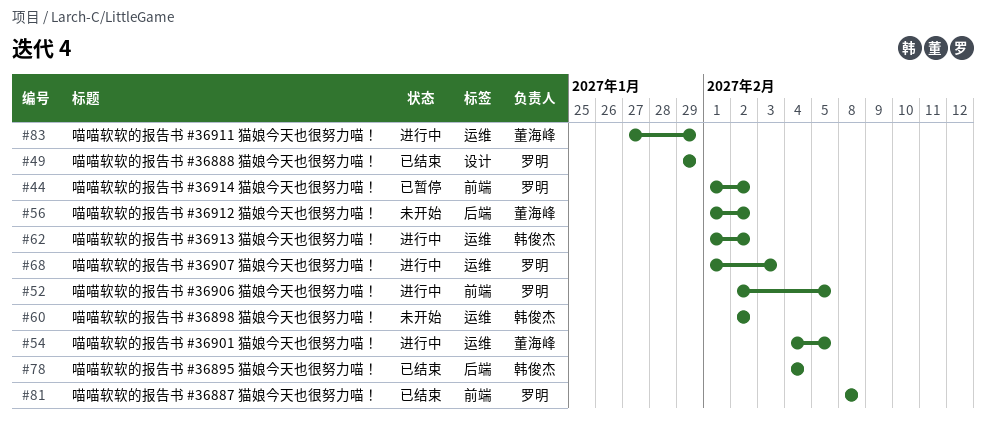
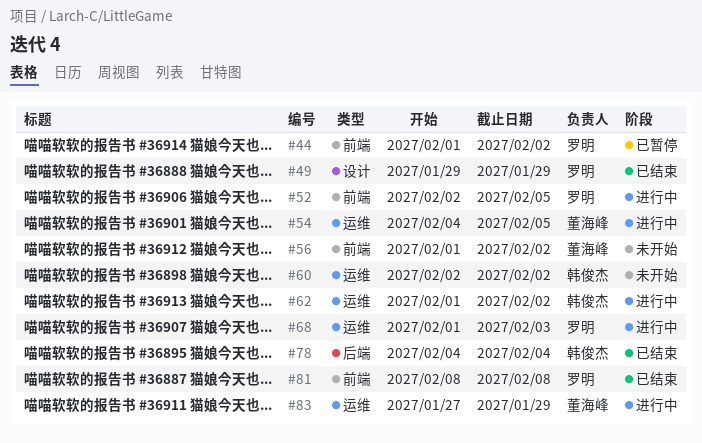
#56, label: 后端 -> 前端

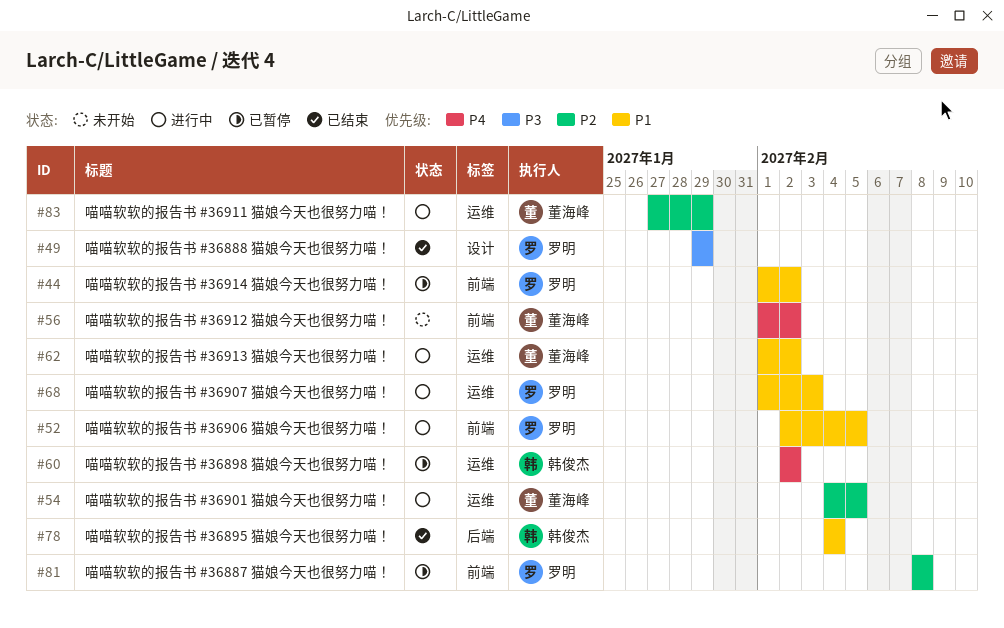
#60, status: 未开始 -> 已暂停
#62, owner: 韩俊杰 -> 董海峰
#81, status: 已结束 -> 已暂停

